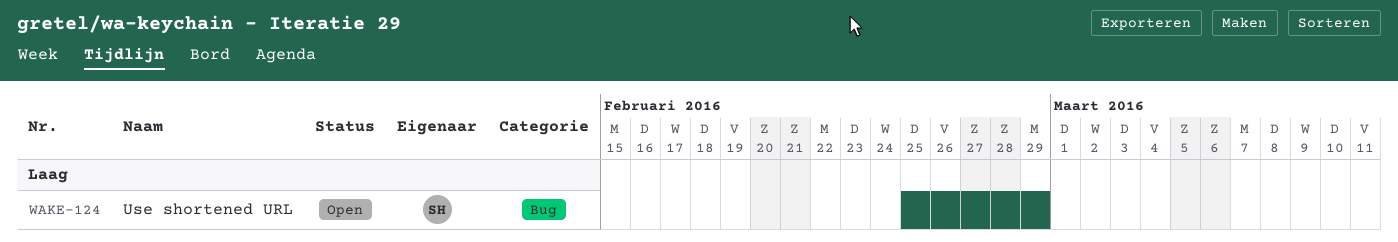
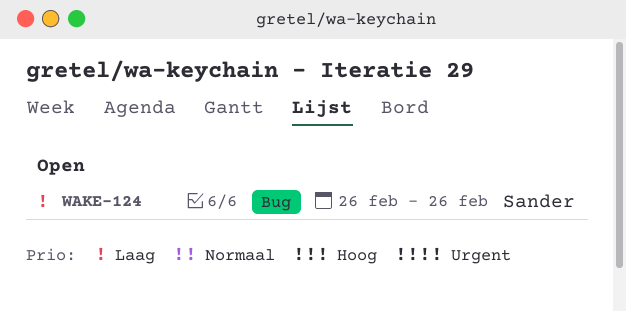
WAKE-124, start: Feb 25 -> Feb 26
WAKE-124, due: Feb 29 -> Feb 26

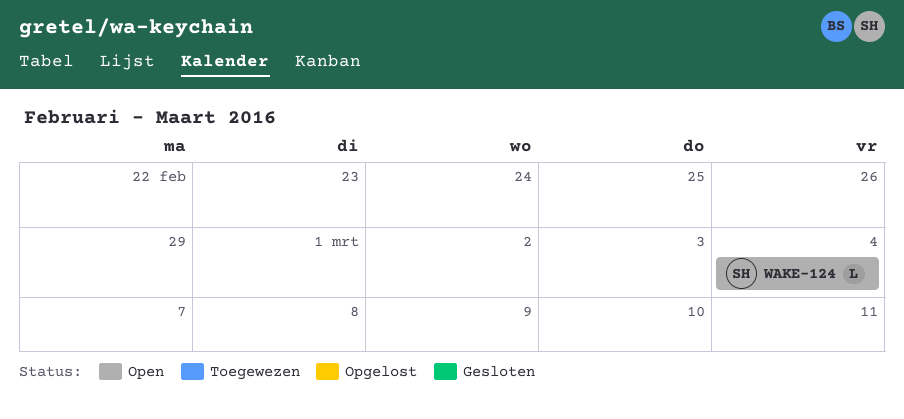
WAKE-124, start: Feb 26 -> Mar 4
WAKE-124, due: Feb 26 -> Mar 4

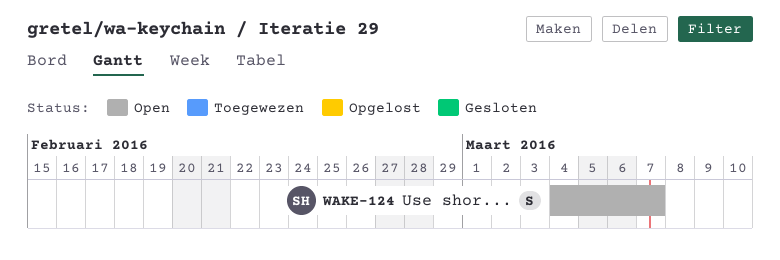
WAKE-124, estimate: L -> S
WAKE-124, due: Mar 4 -> Mar 7

